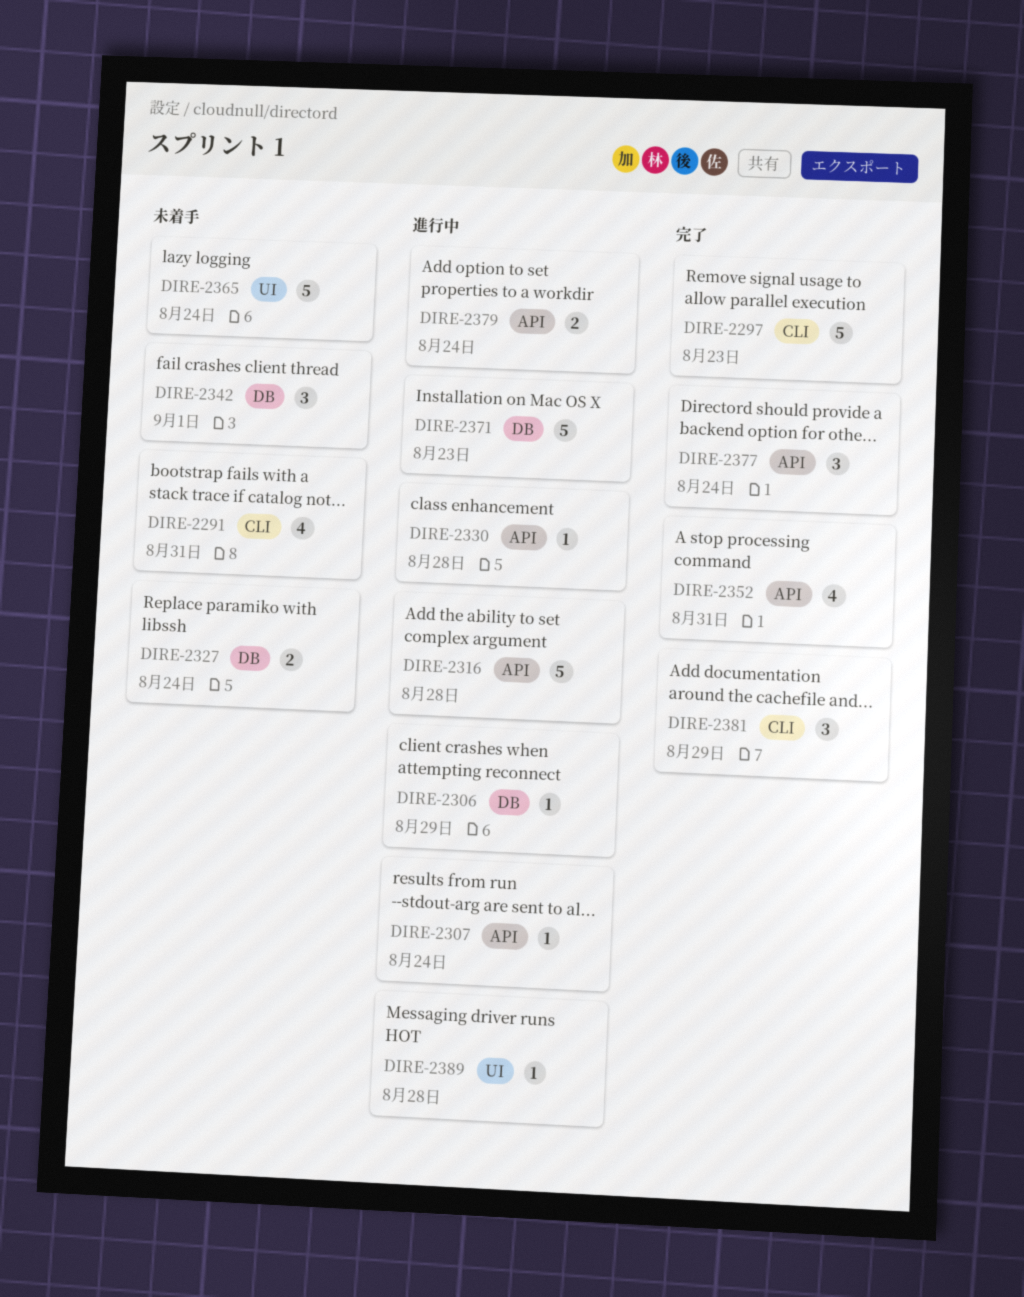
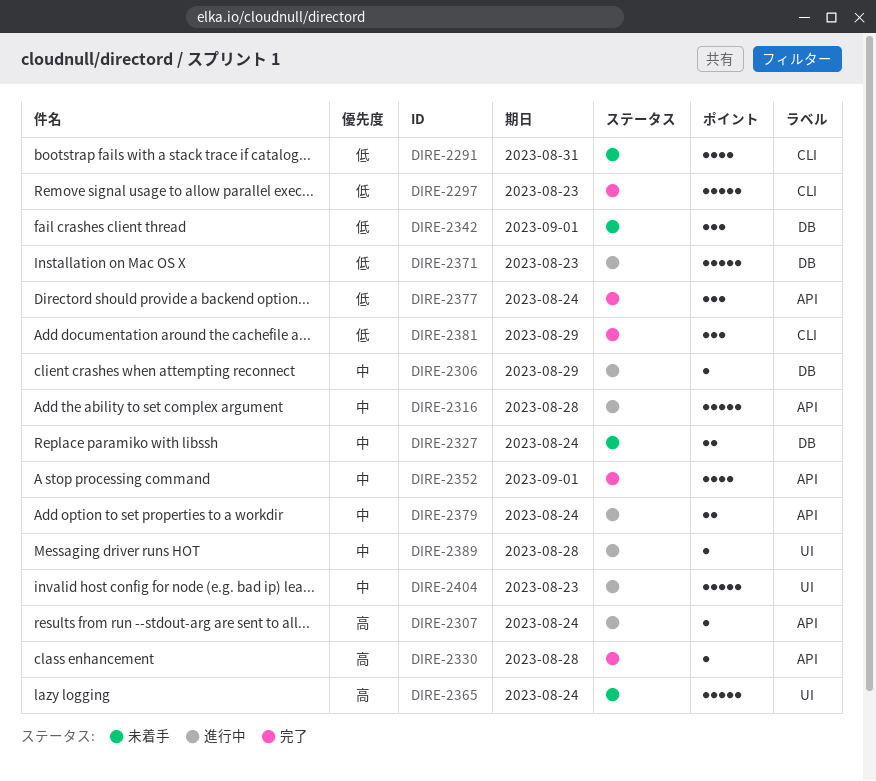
DIRE-2330, status: 進行中 -> 完了
DIRE-2352, due: Aug 31 -> Sep 1
DIRE-2404: none -> present

